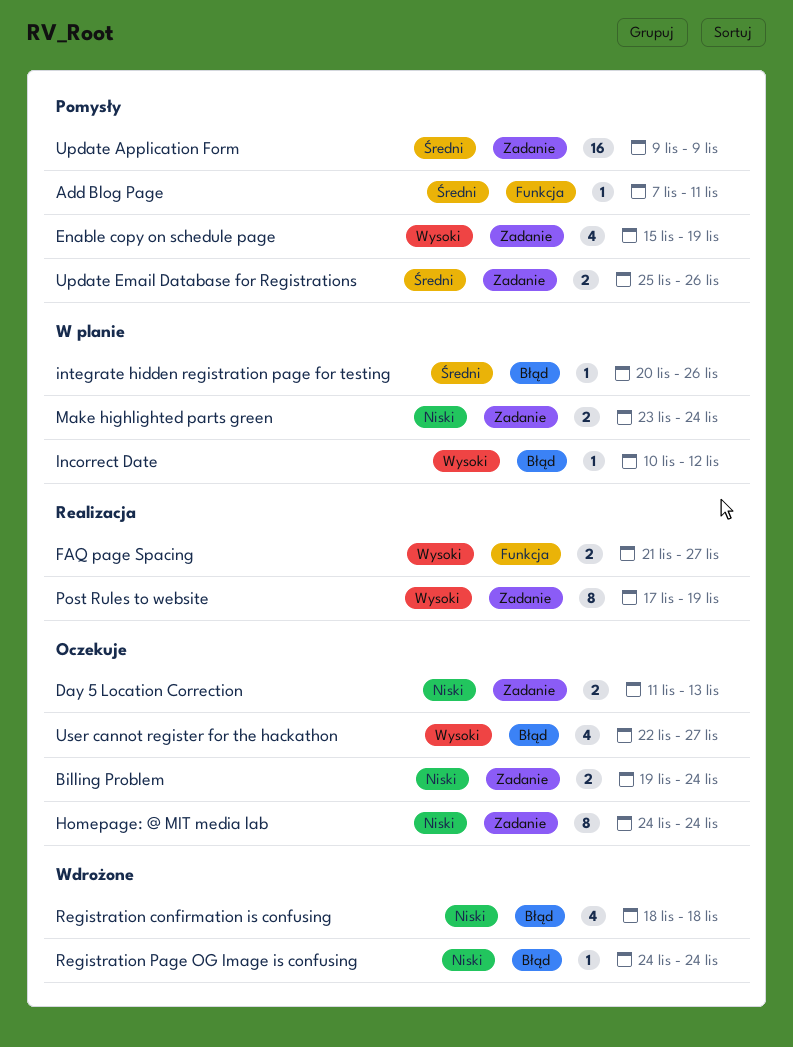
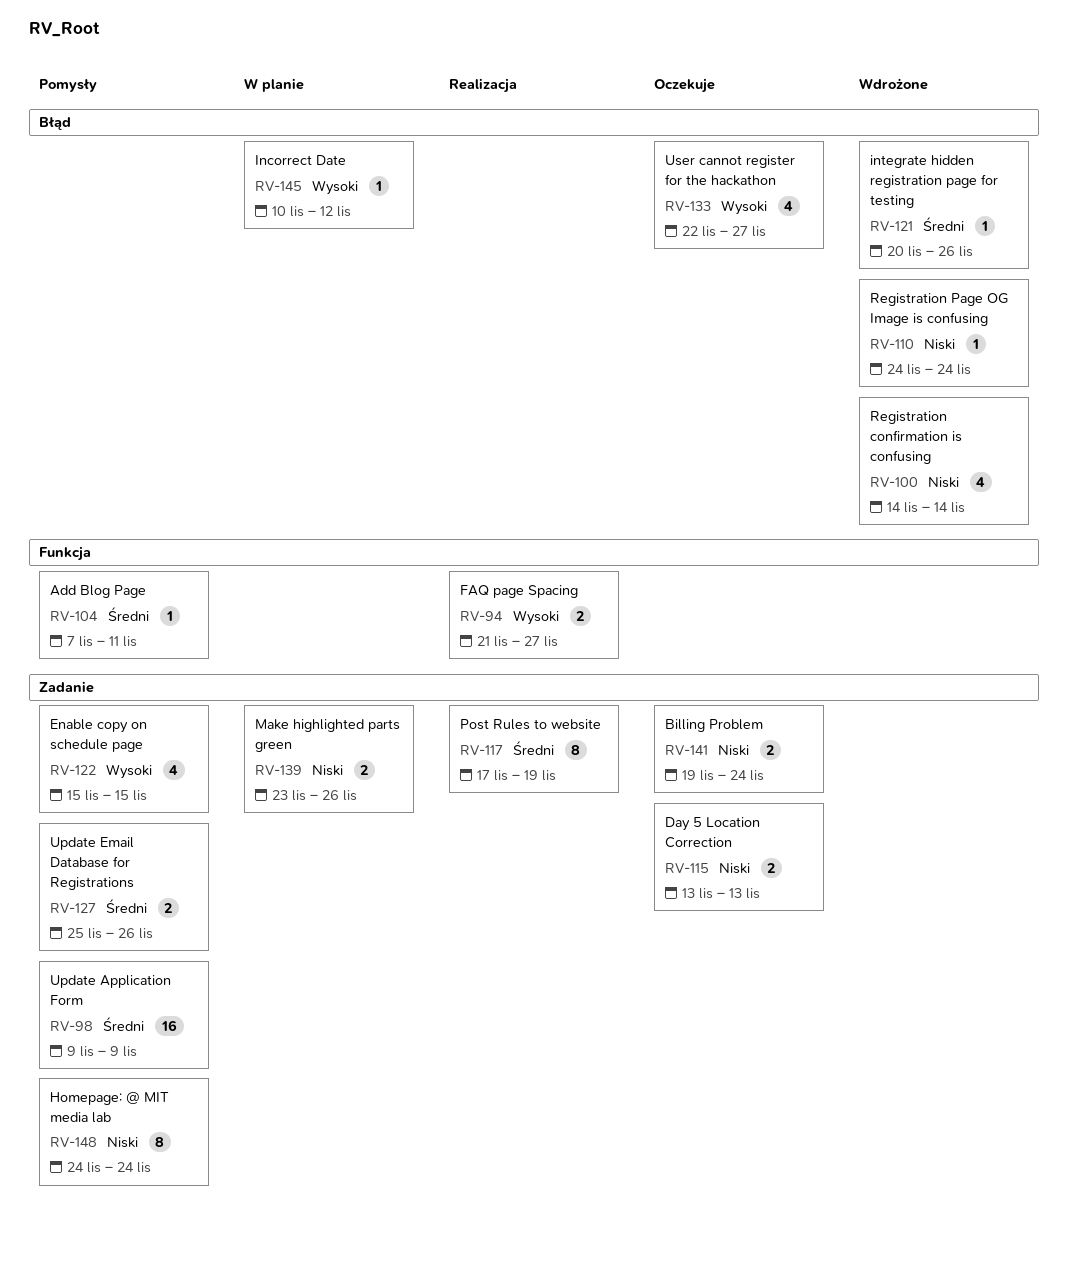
Day 5 Location Correction, start: Nov 11 -> Nov 13
Enable copy on schedule page, due: Nov 19 -> Nov 15
Homepage: @ MIT media lab, status: Oczekuje -> Pomysły
integrate hidden registration page for testing, status: W planie -> Wdrożone
Make highlighted parts green, due: Nov 24 -> Nov 26
Post Rules to website, priority: Wysoki -> Średni
Registration confirmation is confusing, start: Nov 18 -> Nov 14
Registration confirmation is confusing, due: Nov 18 -> Nov 14

